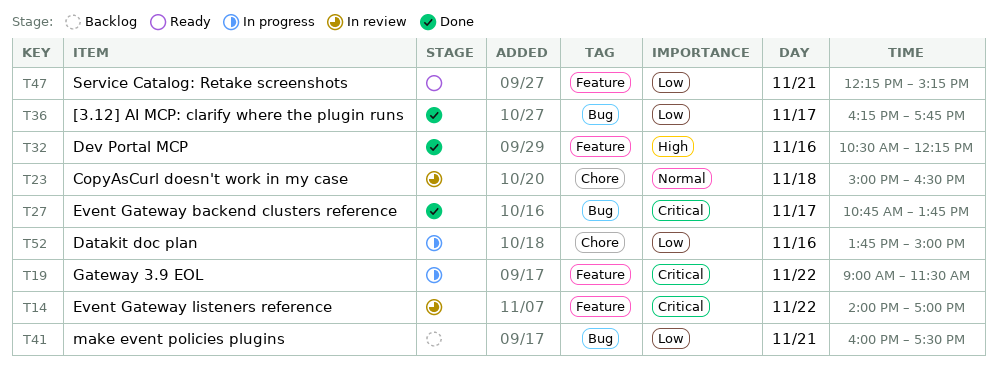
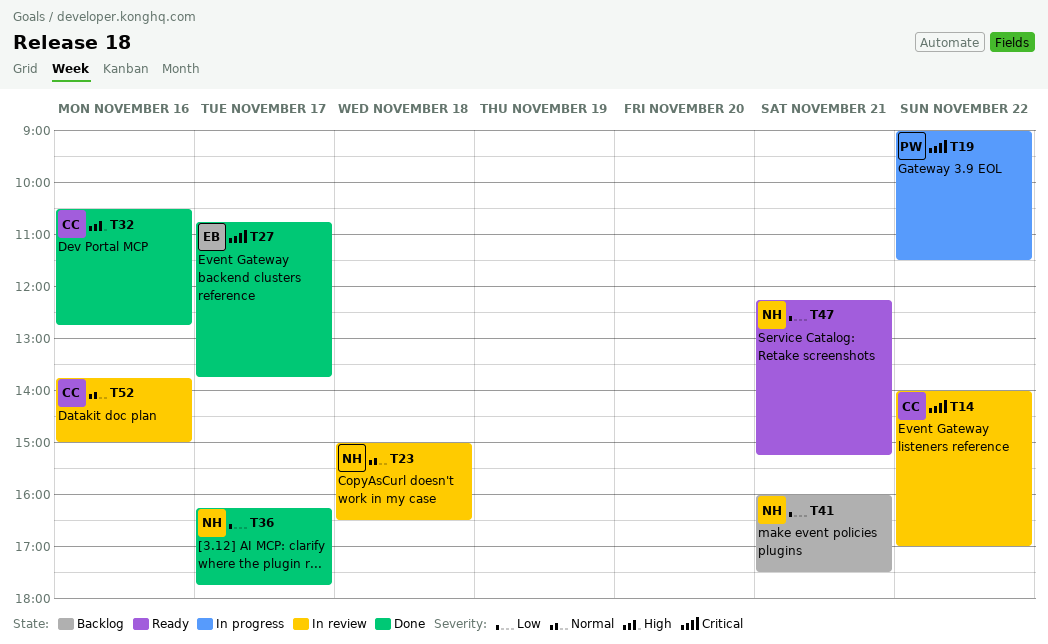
T32, ends: 12:15 -> 12:45
T52, status: In progress -> In review
T52, priority: Low -> Normal

